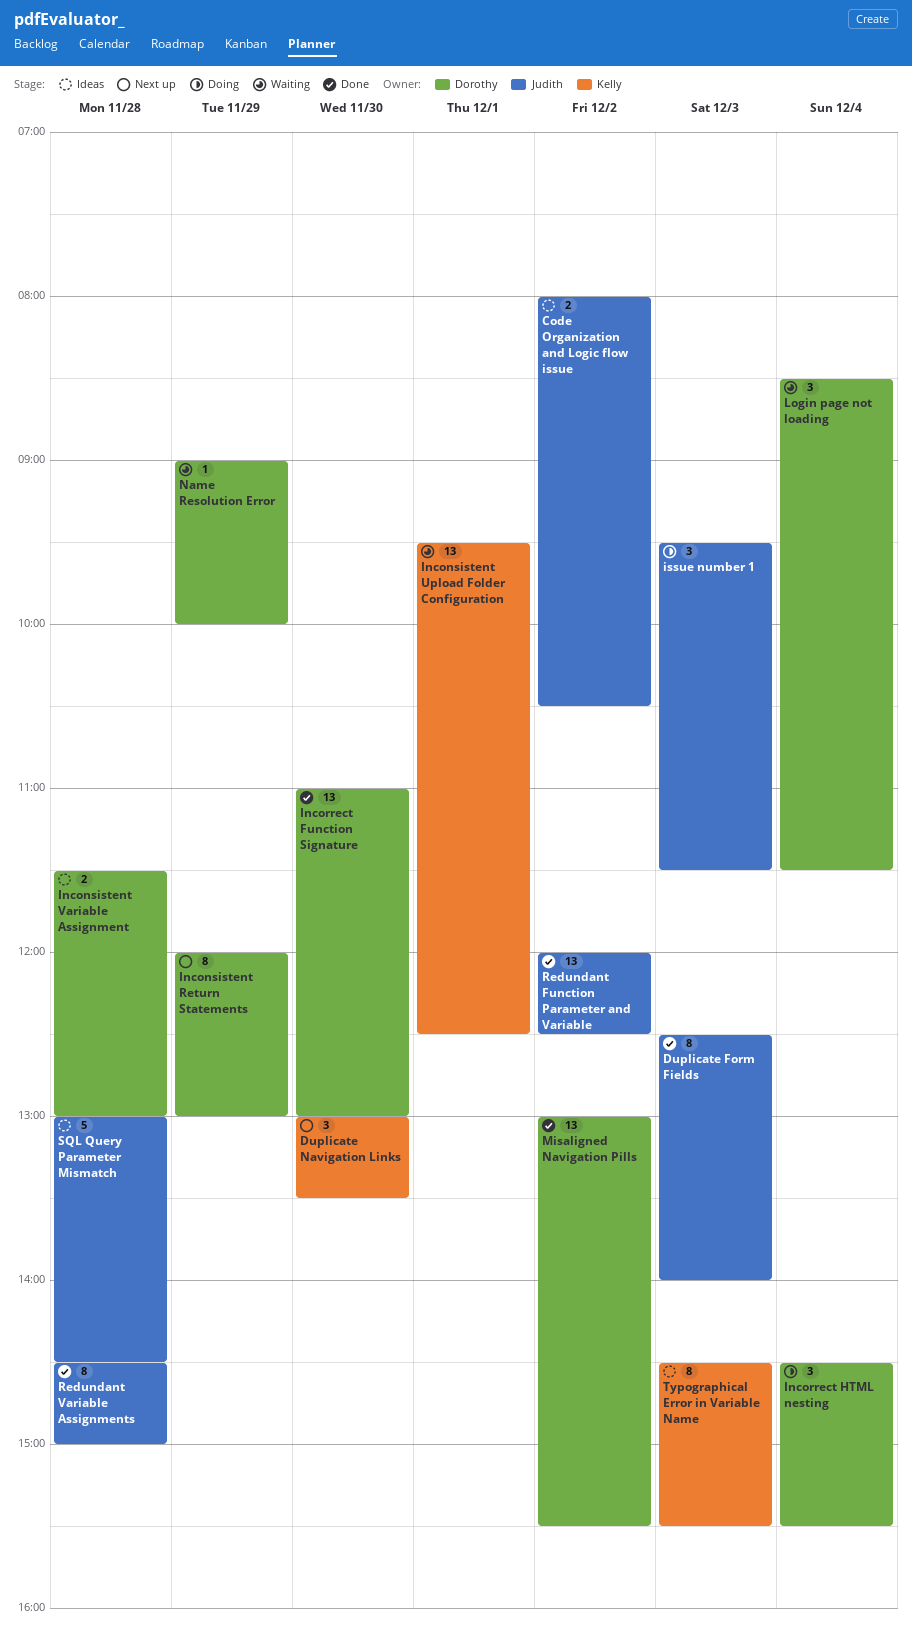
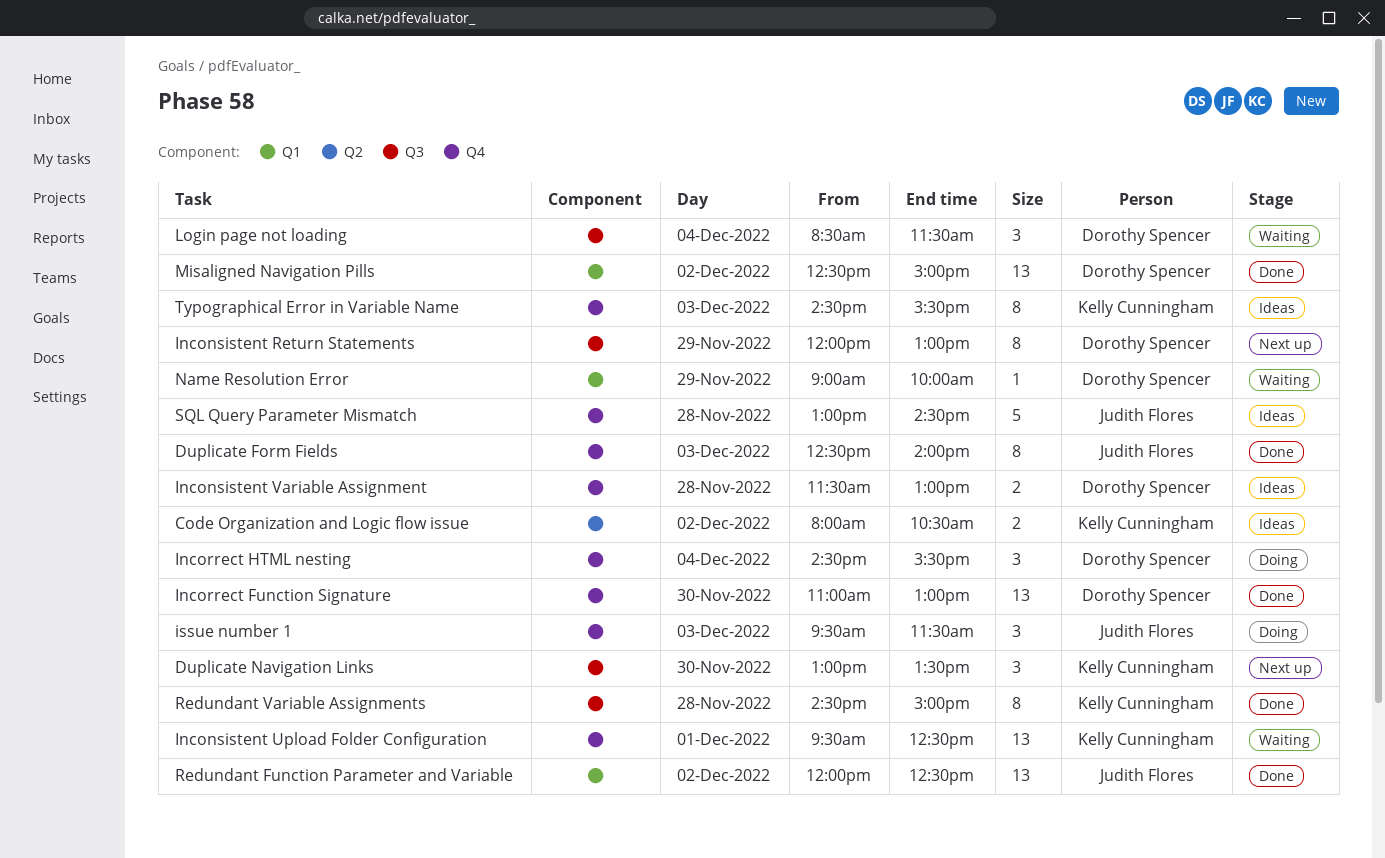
Code Organization and Logic flow issue, owner: Judith Flores -> Kelly Cunningham
Misaligned Navigation Pills, begins: 13:00 -> 12:30
Misaligned Navigation Pills, ends: 15:30 -> 15:00
Redundant Variable Assignments, owner: Judith Flores -> Kelly Cunningham

